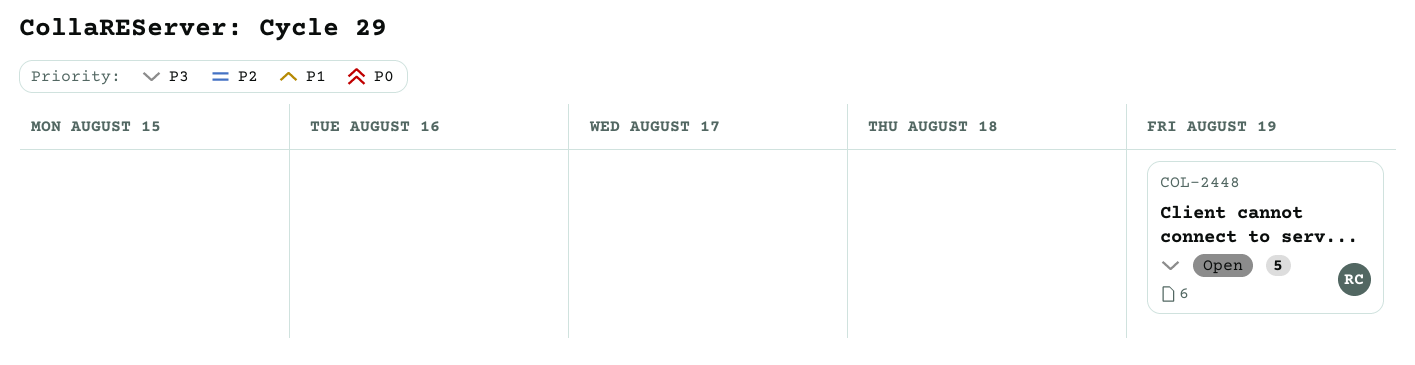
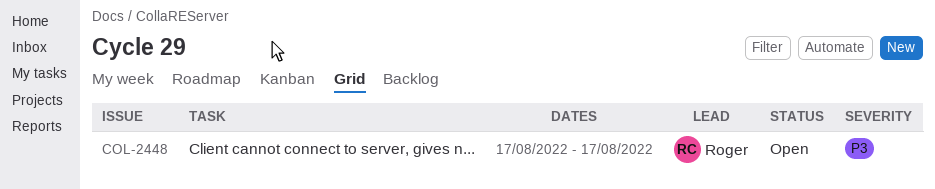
COL-2448, due: Aug 19 -> Aug 17

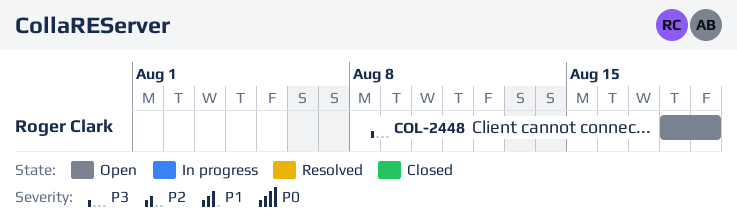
COL-2448, start: Aug 17 -> Aug 18
COL-2448, due: Aug 17 -> Aug 19

